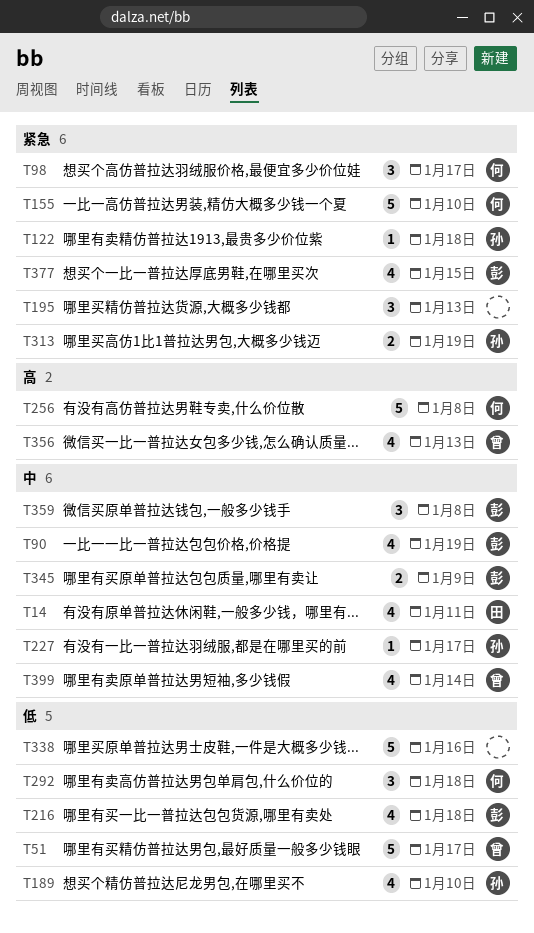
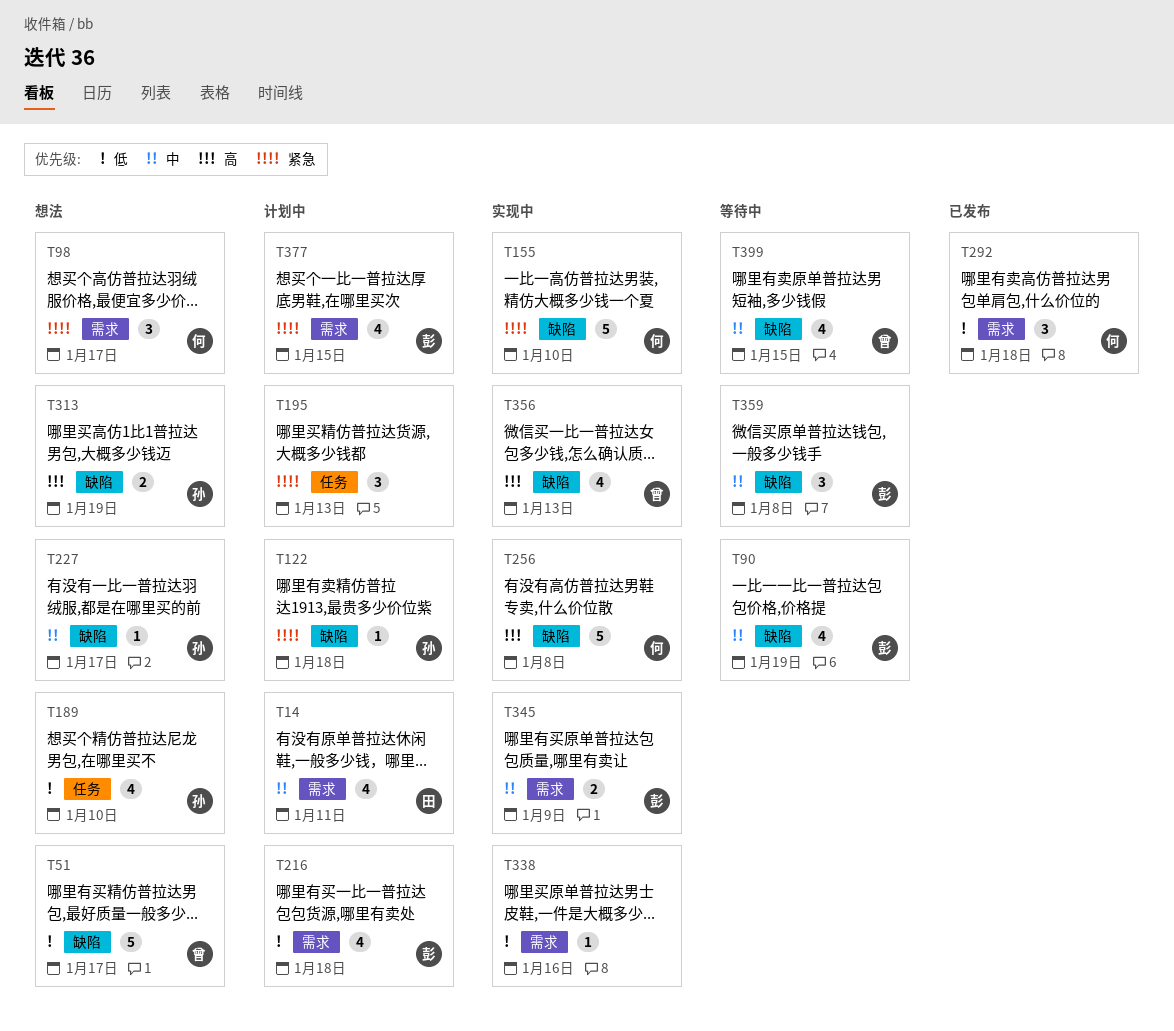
T313, priority: 紧急 -> 高
T338, estimate: 5 -> 1
T399, due: Jan 14 -> Jan 15

